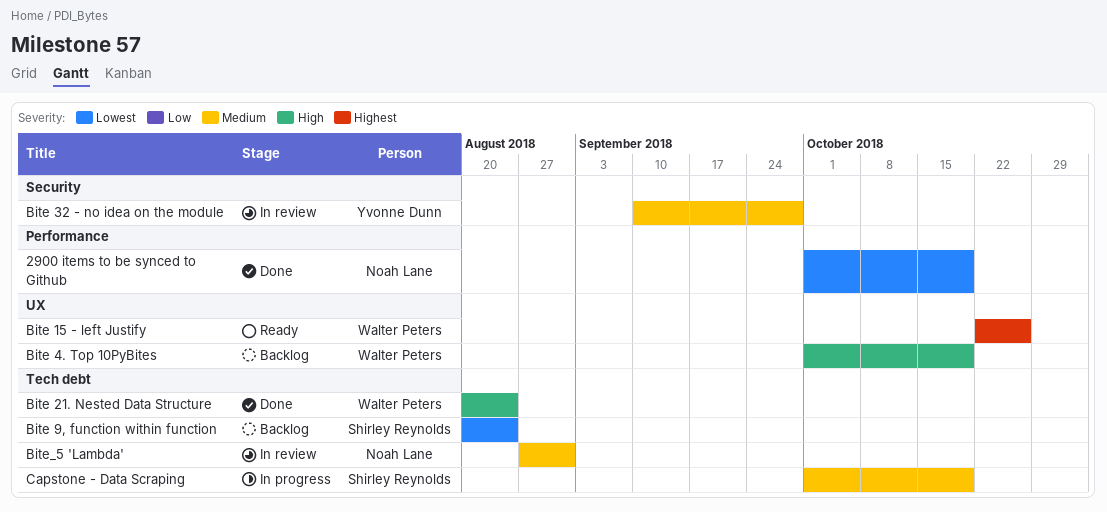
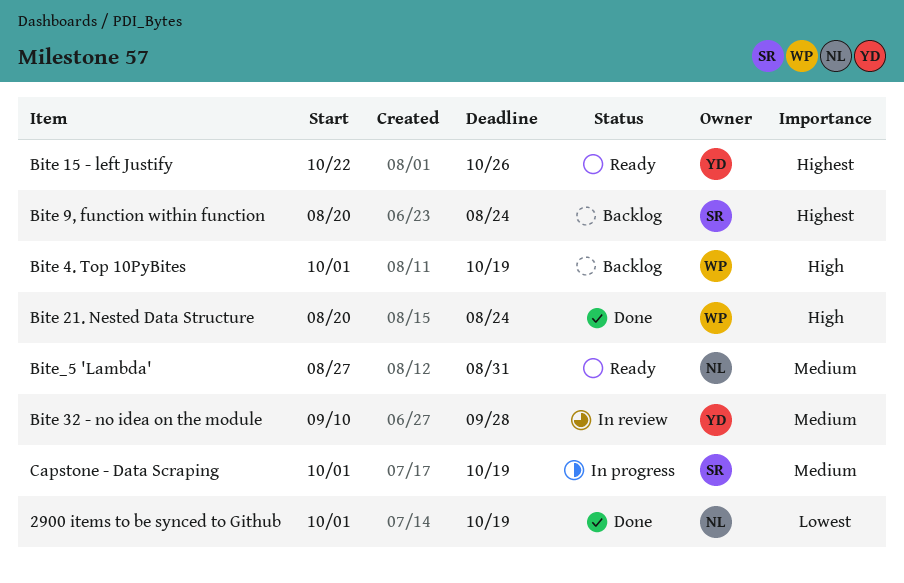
Bite 15 - left Justify, owner: Walter Peters -> Yvonne Dunn
Bite 9, function within function, priority: Lowest -> Highest
Bite_5 'Lambda', status: In review -> Ready

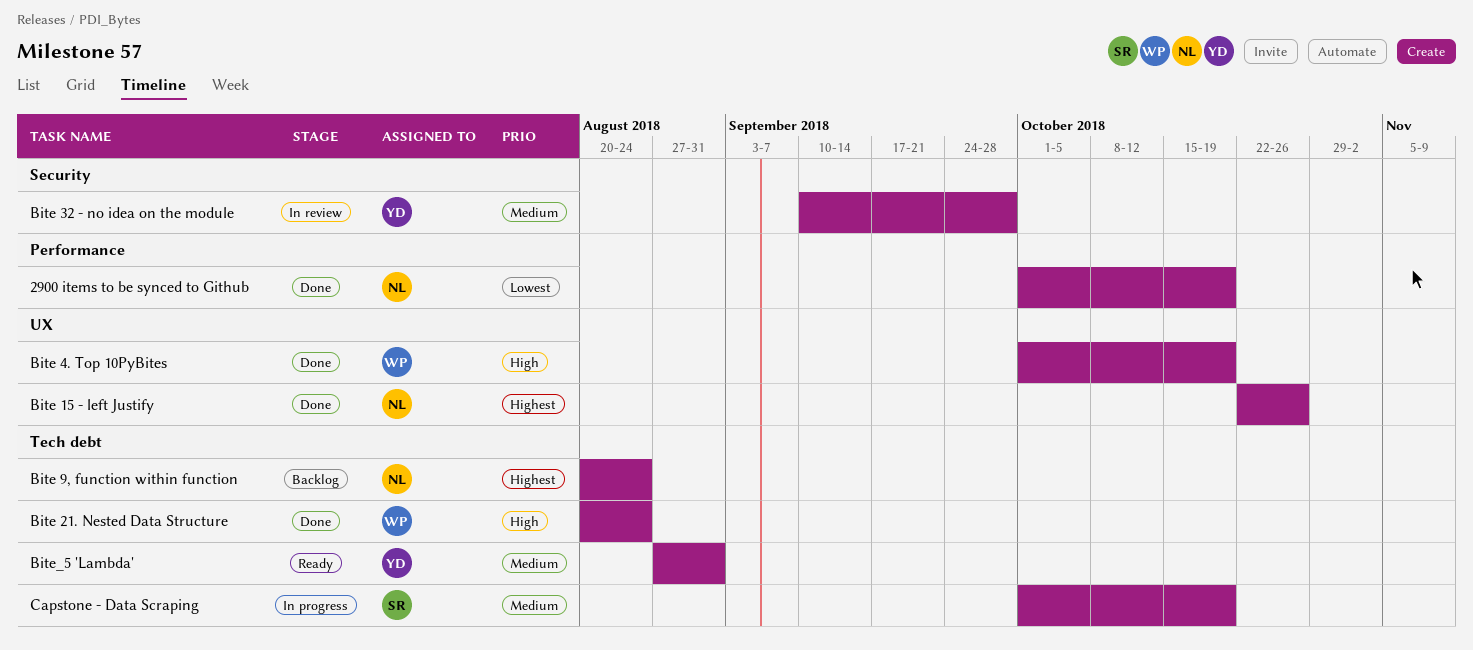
Bite 15 - left Justify, status: Ready -> Done
Bite 15 - left Justify, owner: YD -> NL
Bite 4. Top 10PyBites, status: Backlog -> Done
Bite 9, function within function, owner: SR -> NL
Bite_5 'Lambda', owner: NL -> YD

